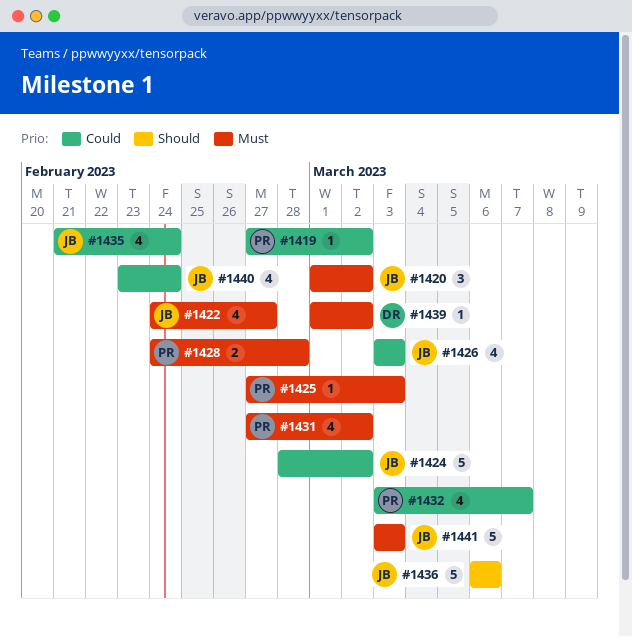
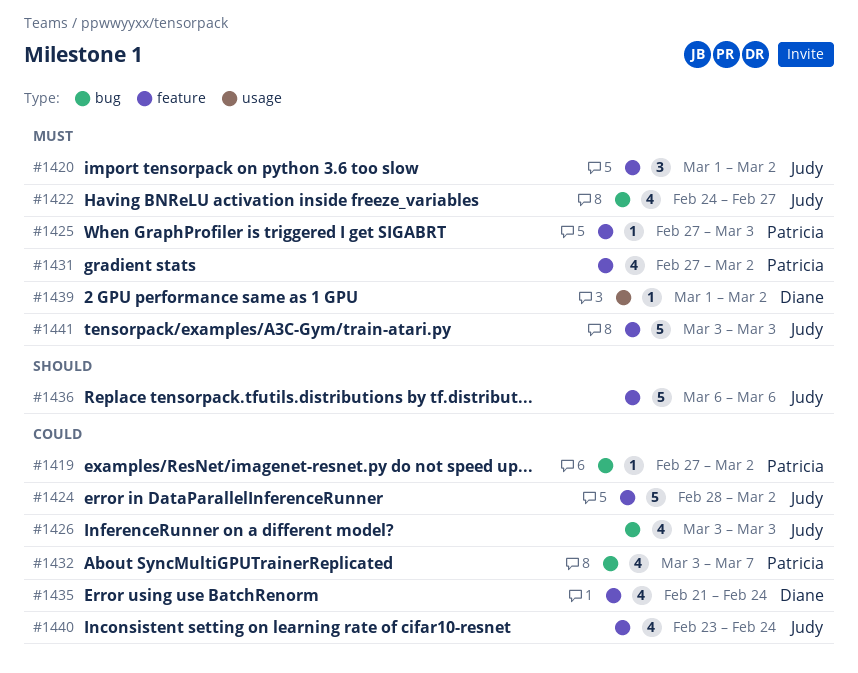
#1428: present -> none
#1435, owner: Judy -> Diane

